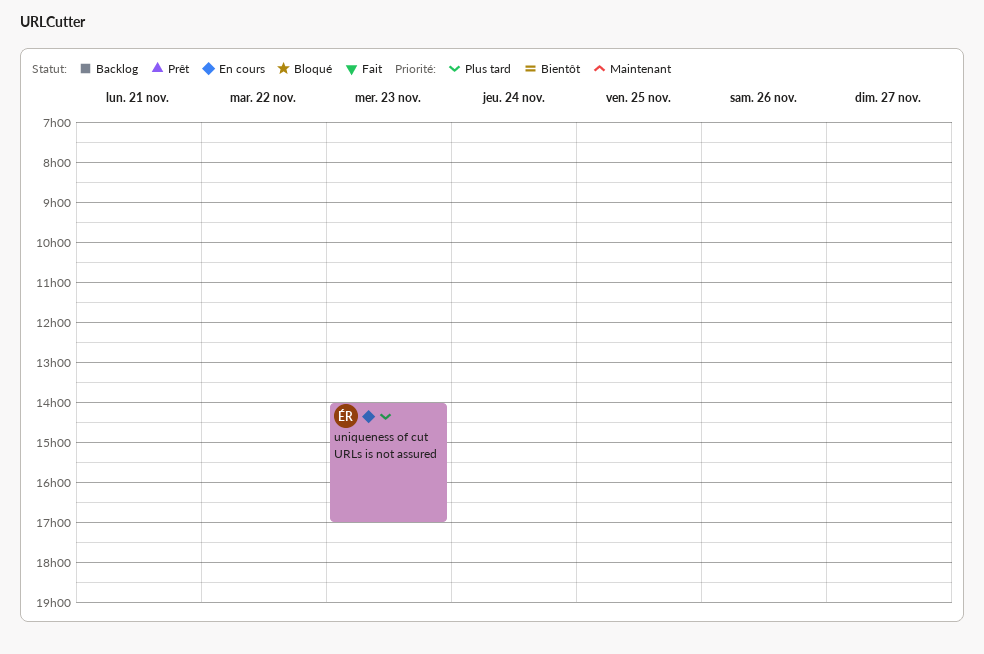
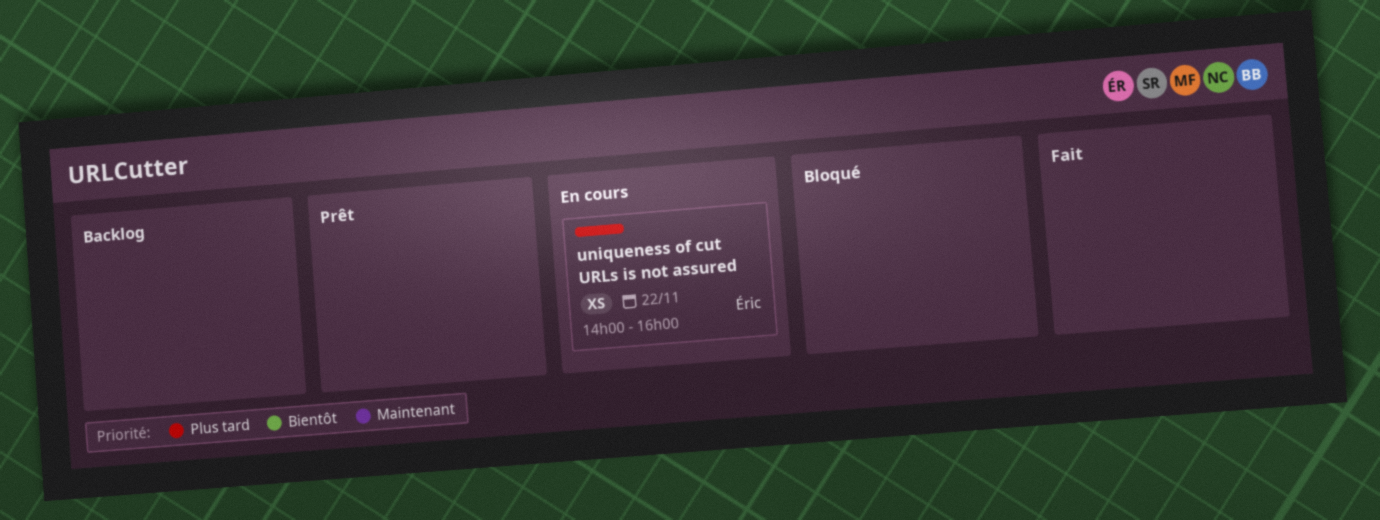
uniqueness of cut URLs is not assured, day: Nov 23 -> Nov 22
uniqueness of cut URLs is not assured, ends: 17:00 -> 16:00

